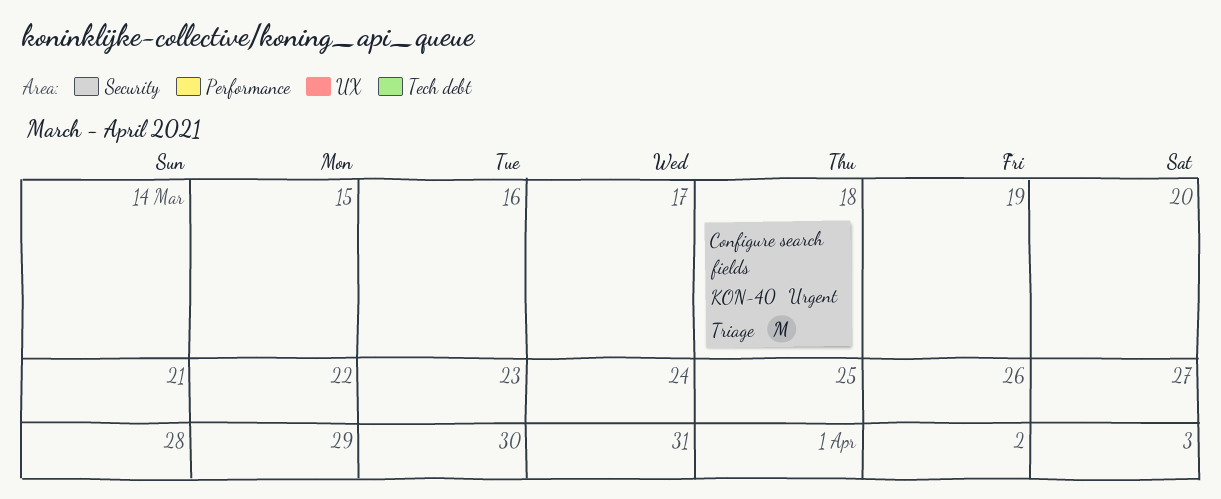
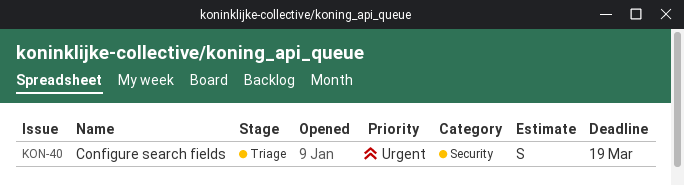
KON-40, estimate: M -> S
KON-40, due: Mar 18 -> Mar 19

